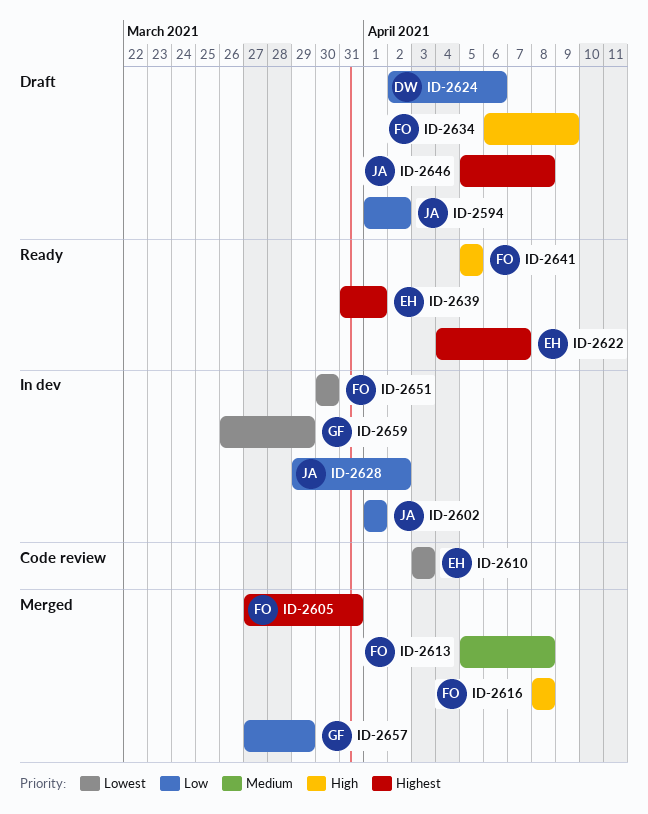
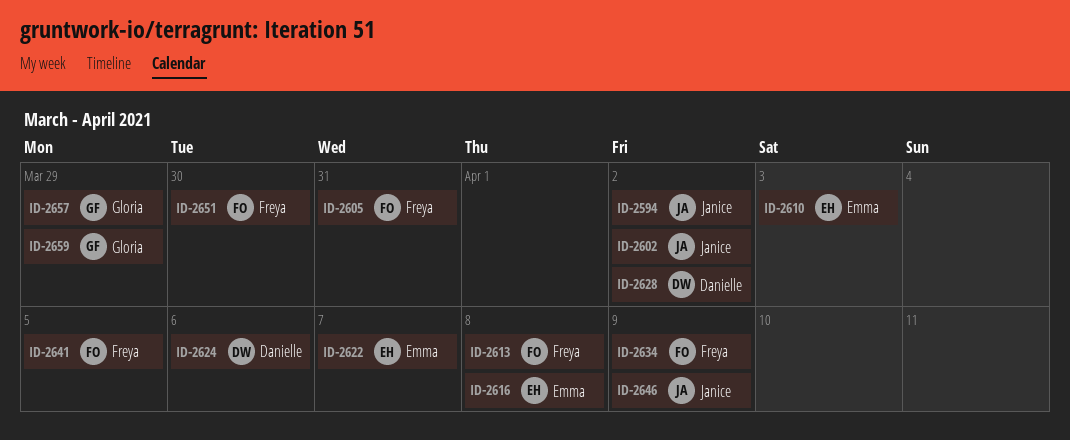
ID-2602, due: Apr 1 -> Apr 2
ID-2616, owner: Freya -> Emma
ID-2628, owner: Janice -> Danielle
ID-2639: present -> none
ID-2646, due: Apr 8 -> Apr 9

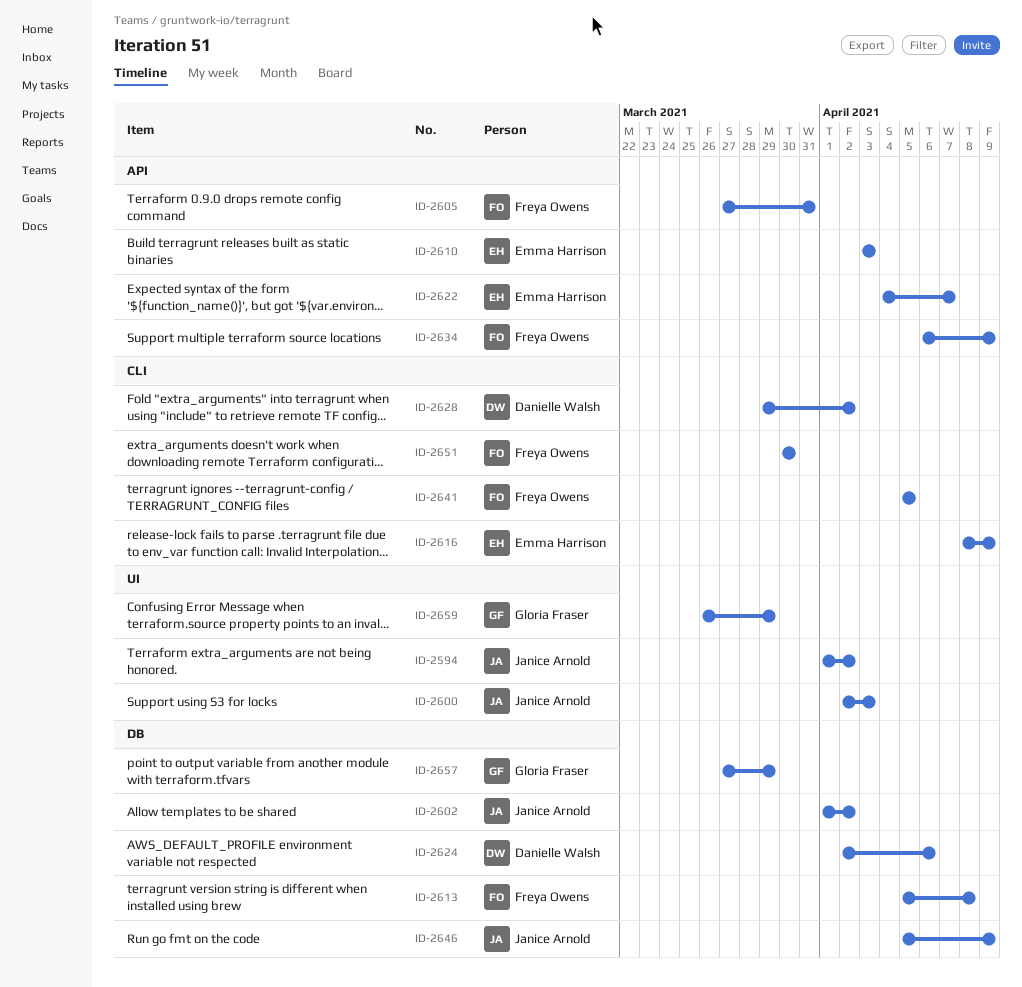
ID-2600: none -> present
ID-2616, due: Apr 8 -> Apr 9

